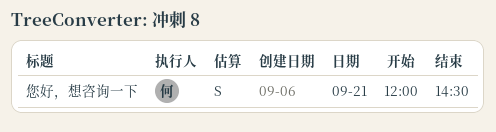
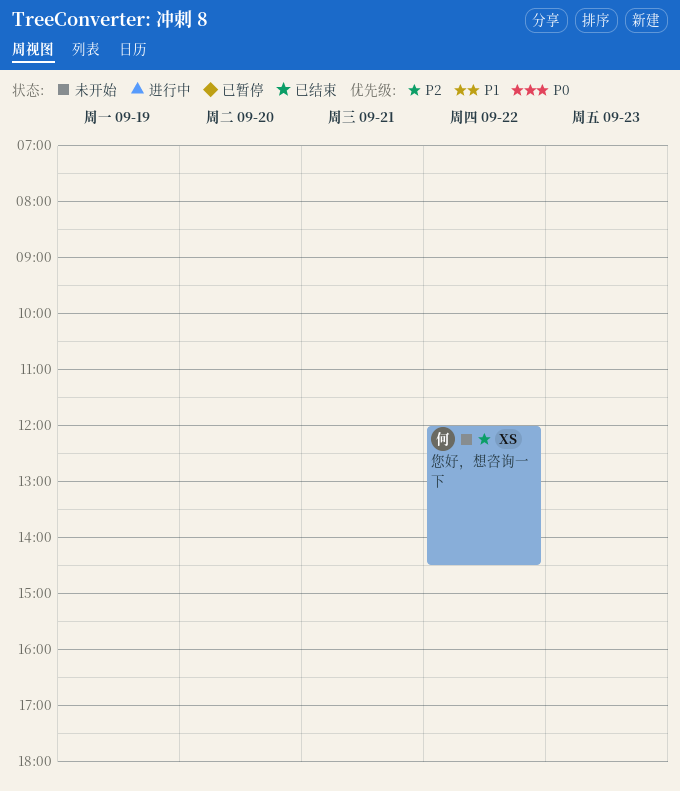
您好，想咨询一下, estimate: S -> XS
您好，想咨询一下, day: Sep 21 -> Sep 22

